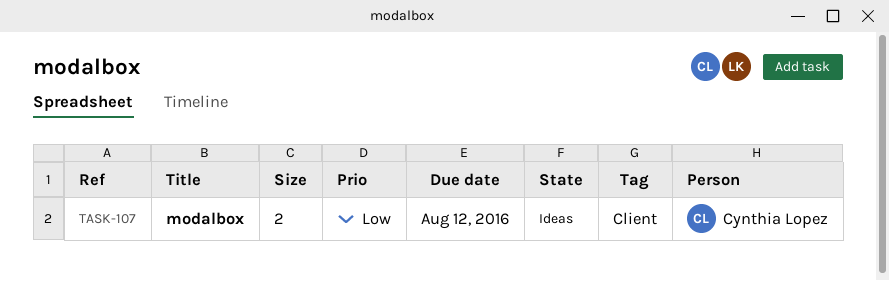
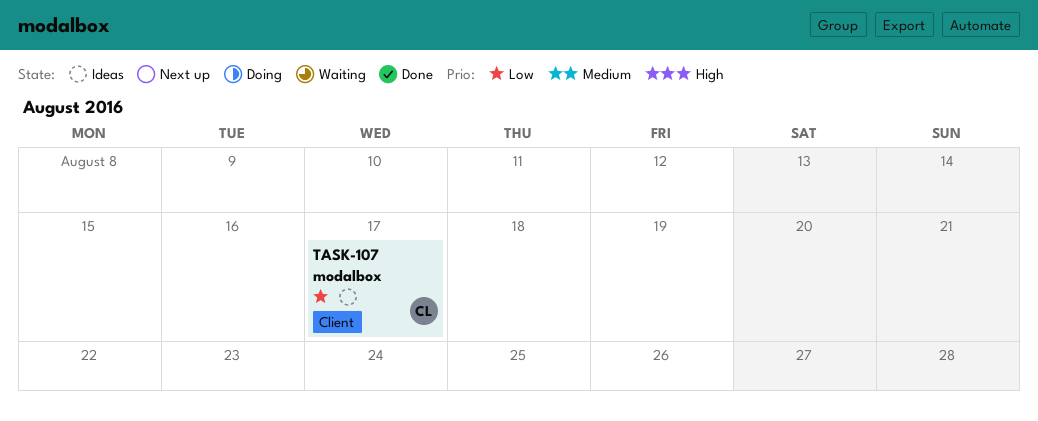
TASK-107, due: Aug 12 -> Aug 17

